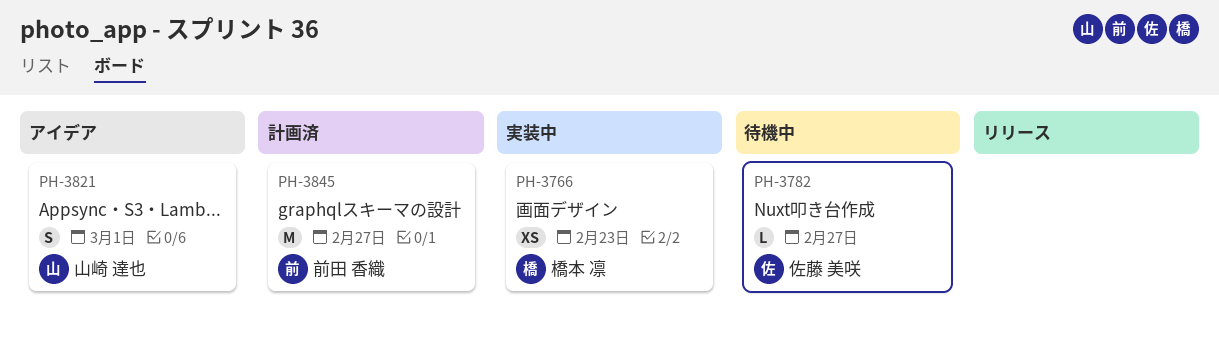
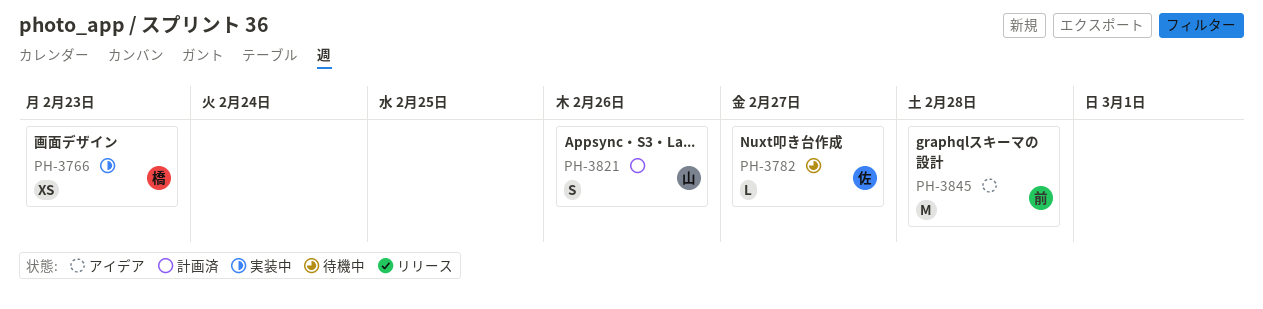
PH-3821, status: アイデア -> 計画済
PH-3821, due: Mar 1 -> Feb 26
PH-3845, status: 計画済 -> アイデア
PH-3845, due: Feb 27 -> Feb 28

